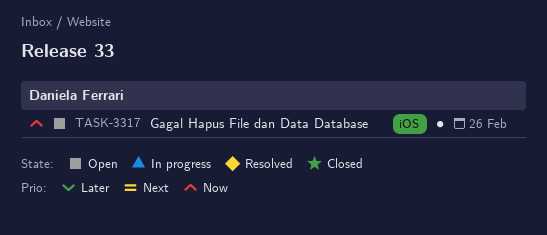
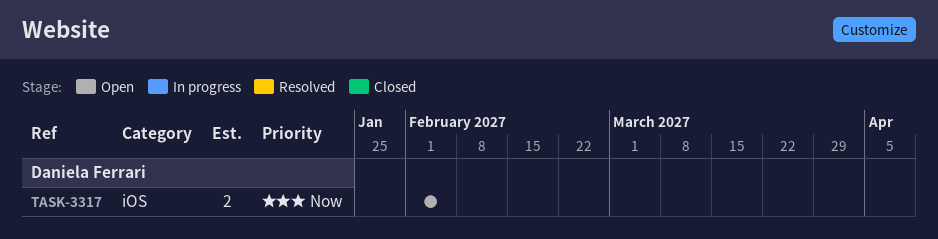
TASK-3317, estimate: 1 -> 2
TASK-3317, due: Feb 26 -> Feb 5

